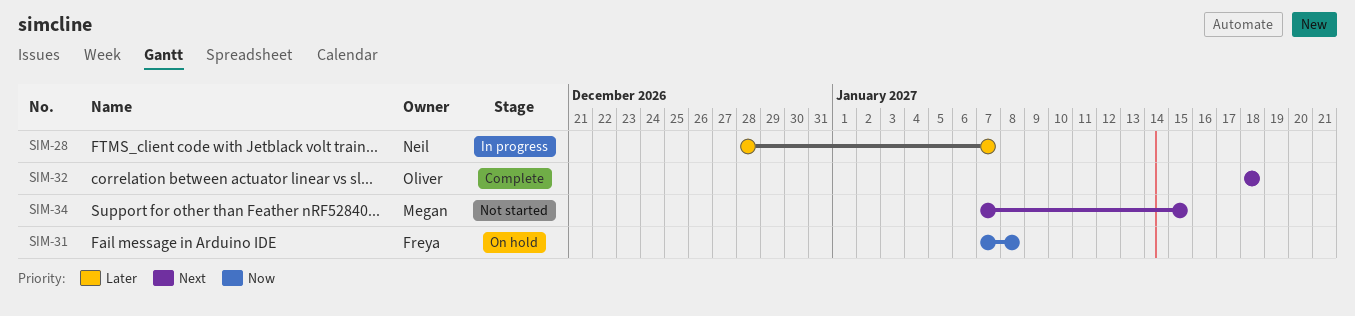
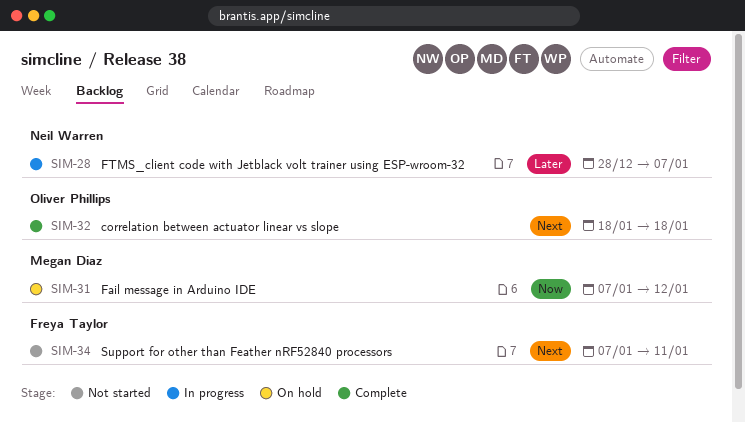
SIM-31, owner: Freya Taylor -> Megan Diaz
SIM-31, due: Jan 8 -> Jan 12
SIM-34, owner: Megan Diaz -> Freya Taylor
SIM-34, due: Jan 15 -> Jan 11

